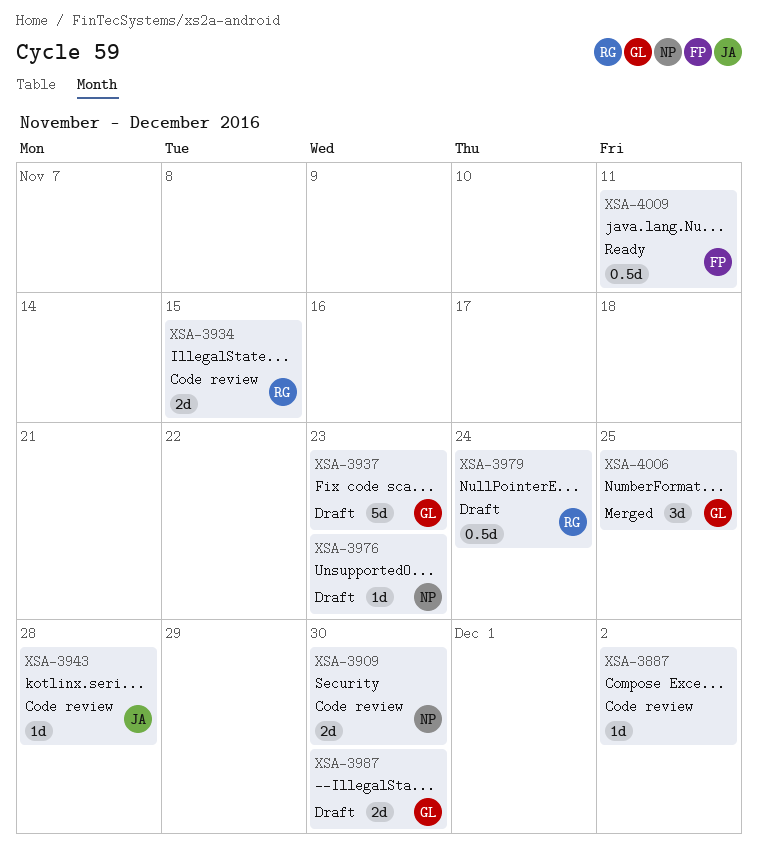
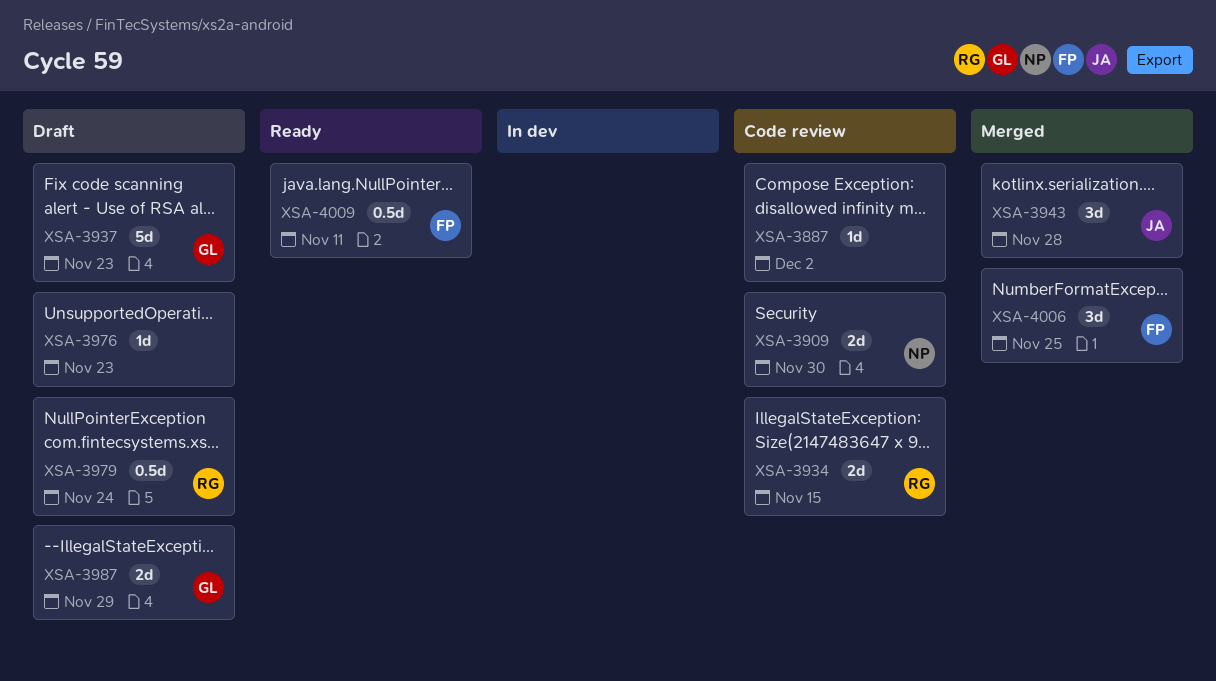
XSA-3943, status: Code review -> Merged
XSA-3943, estimate: 1d -> 3d
XSA-3976, owner: NP -> none
XSA-3987, due: Nov 30 -> Nov 29
XSA-4006, owner: GL -> FP

